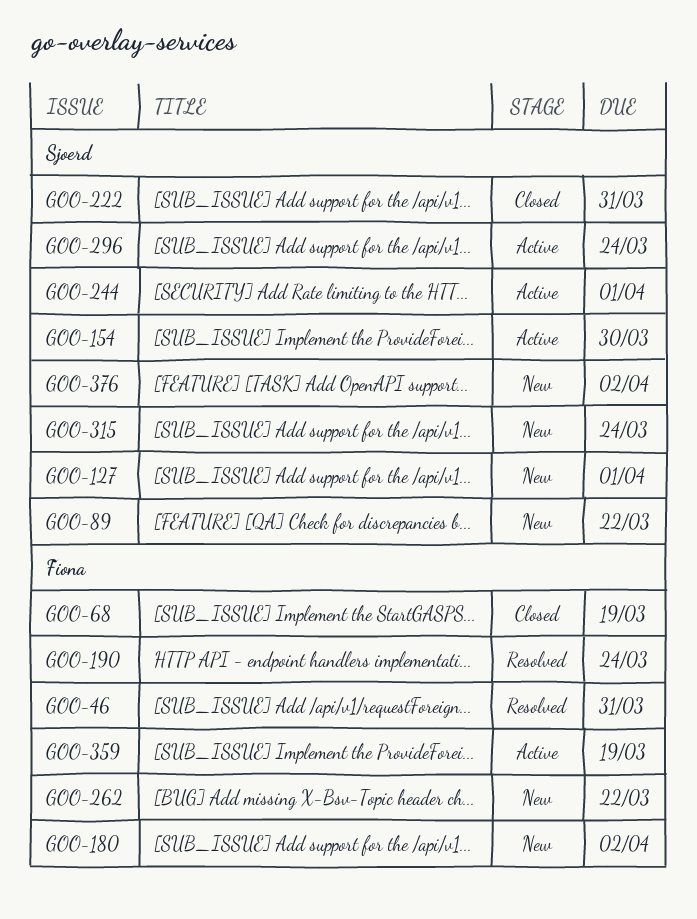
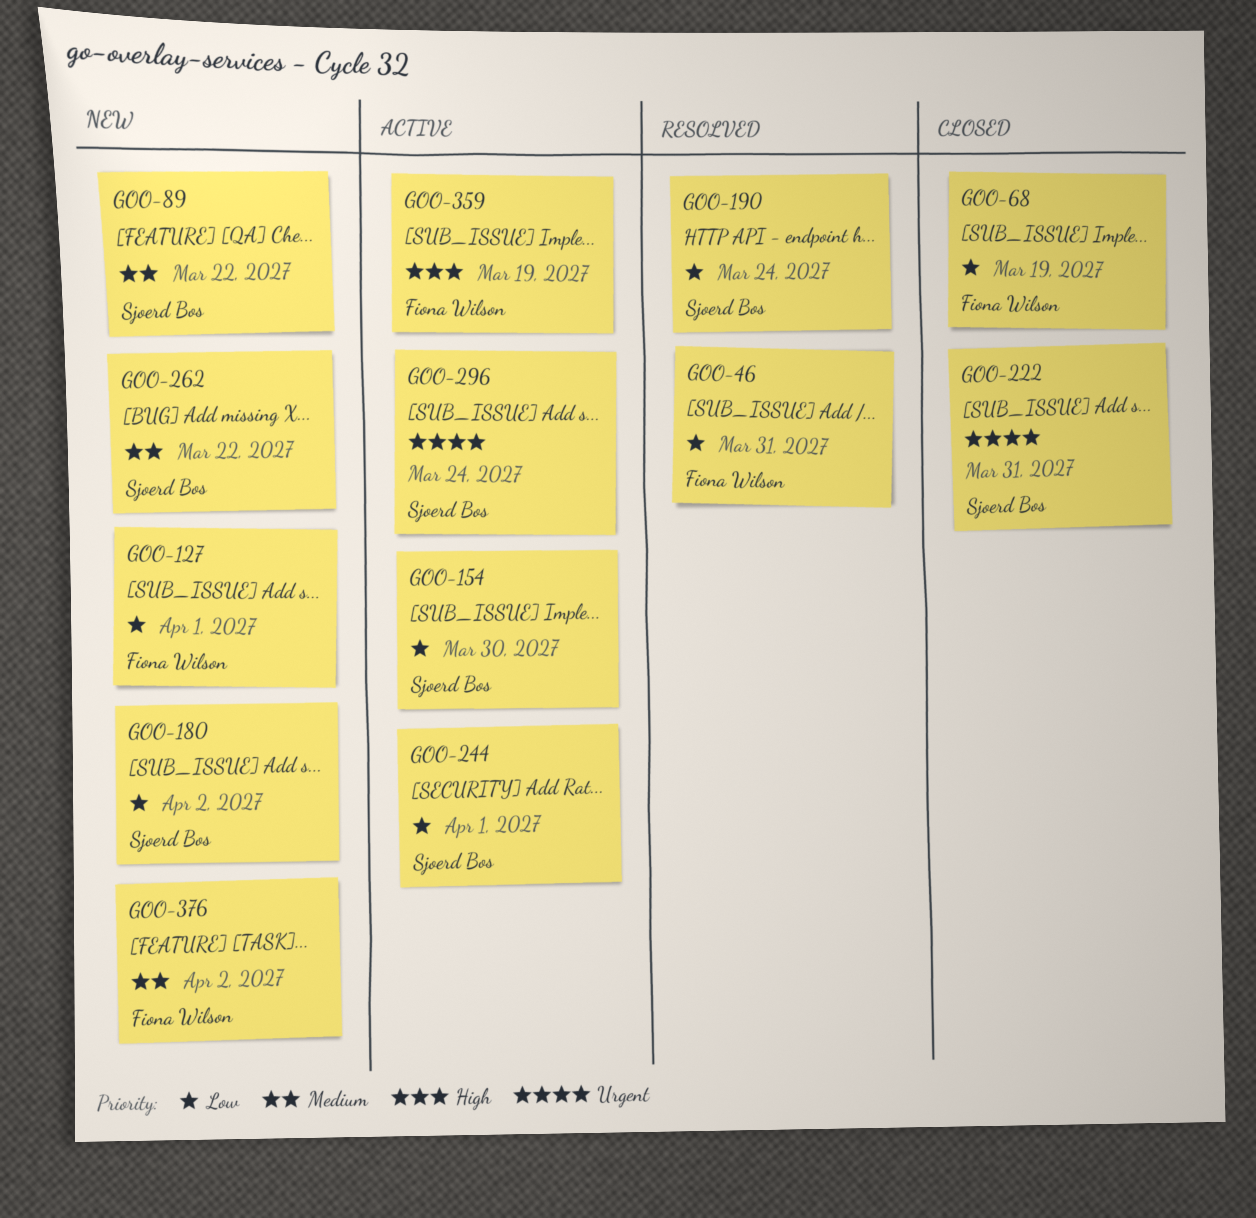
GOO-127, owner: Sjoerd Bos -> Fiona Wilson
GOO-180, owner: Fiona Wilson -> Sjoerd Bos
GOO-190, owner: Fiona Wilson -> Sjoerd Bos
GOO-262, owner: Fiona Wilson -> Sjoerd Bos
GOO-315: present -> none
GOO-376, owner: Sjoerd Bos -> Fiona Wilson

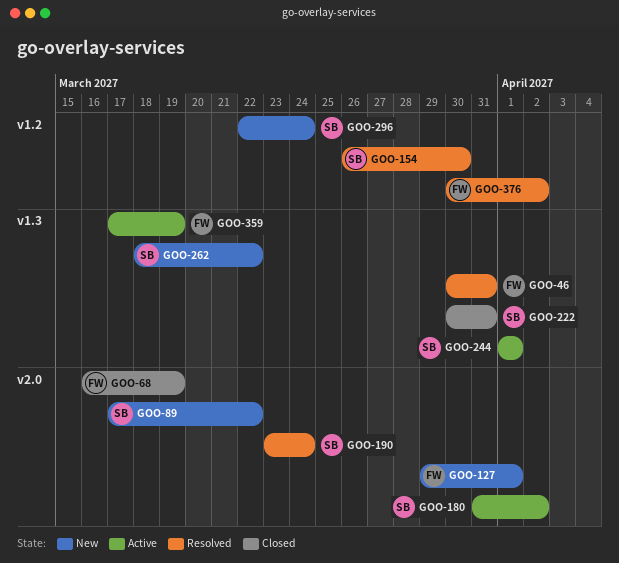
GOO-154, status: Active -> Resolved
GOO-180, status: New -> Active
GOO-296, status: Active -> New
GOO-376, status: New -> Resolved

